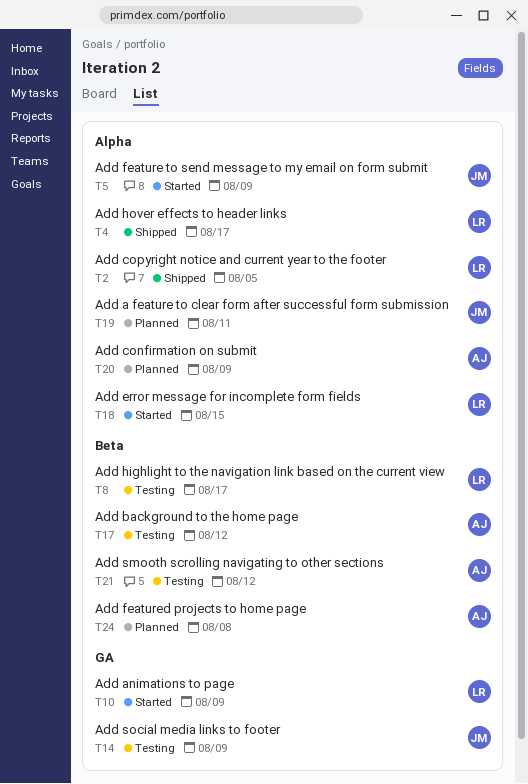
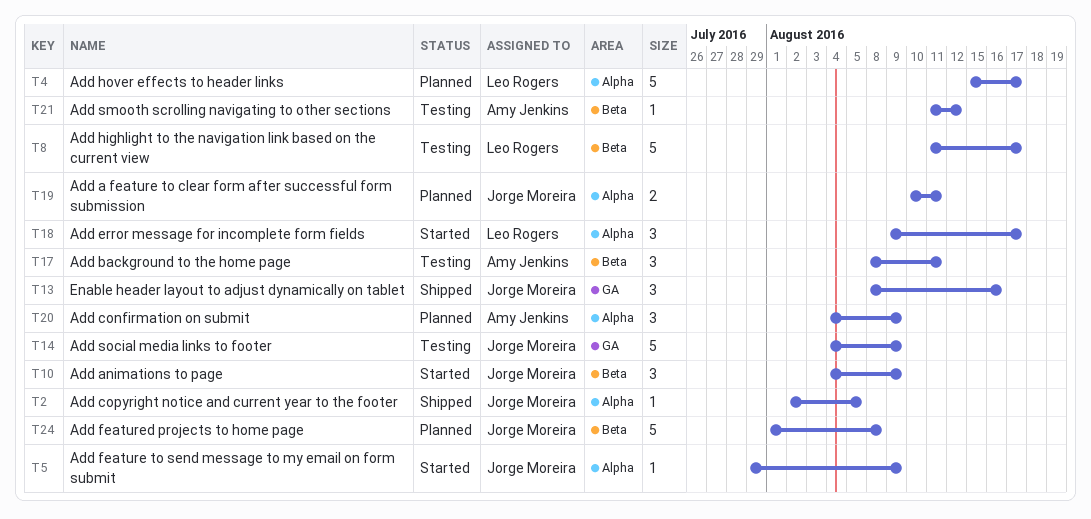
T2, owner: Leo Rogers -> Jorge Moreira
T4, status: Shipped -> Planned
T10, owner: Leo Rogers -> Jorge Moreira
T10, label: GA -> Beta
T13: none -> present
T17, due: Aug 12 -> Aug 11
T18, due: Aug 15 -> Aug 17
T24, owner: Amy Jenkins -> Jorge Moreira

